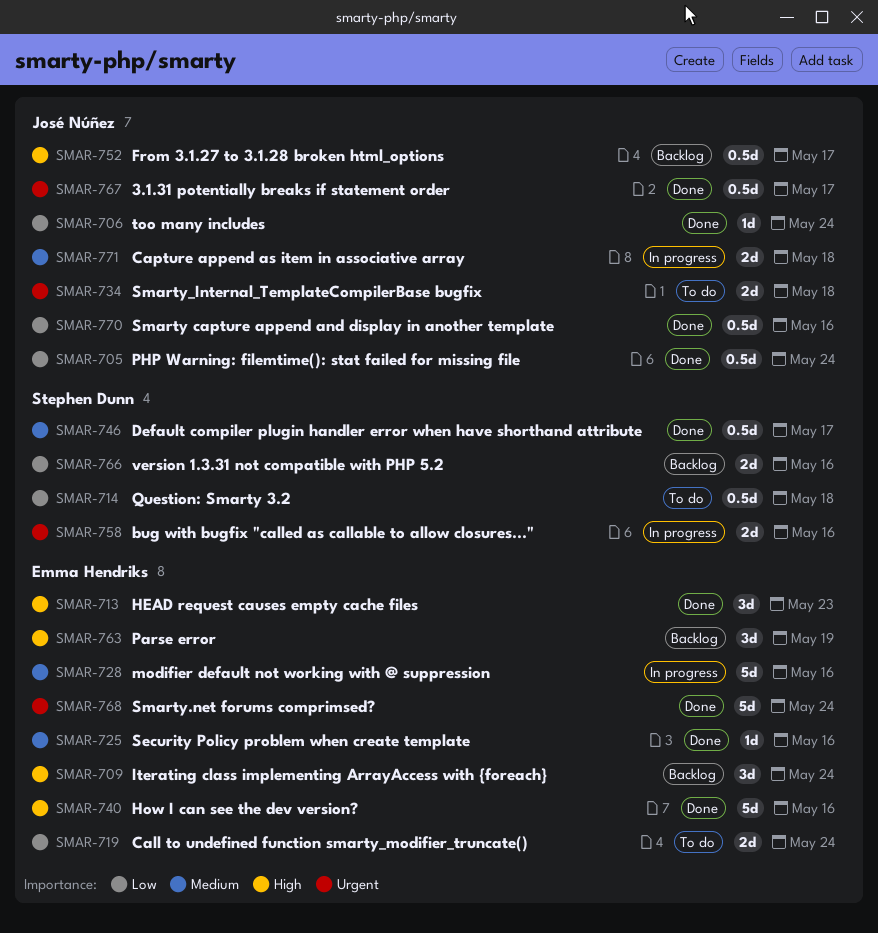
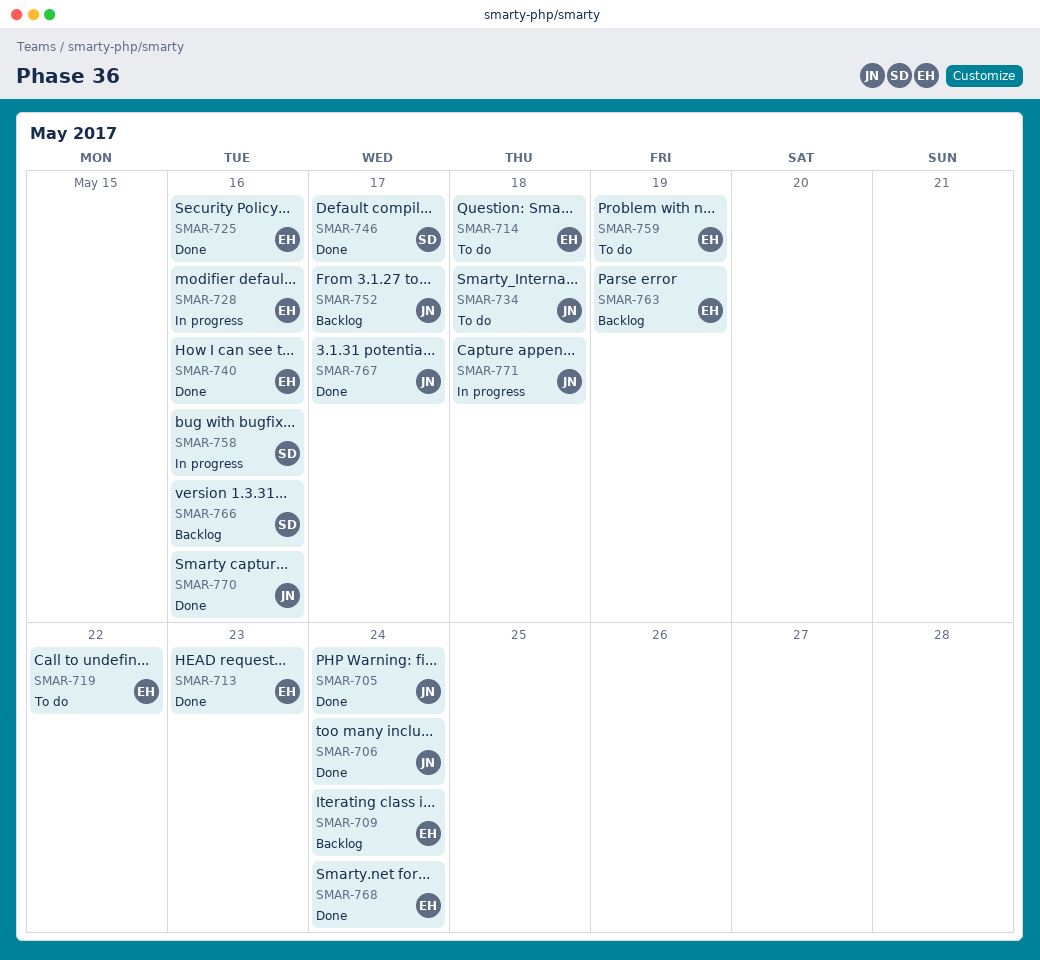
SMAR-714, owner: Stephen Dunn -> Emma Hendriks
SMAR-719, due: May 24 -> May 22
SMAR-759: none -> present

